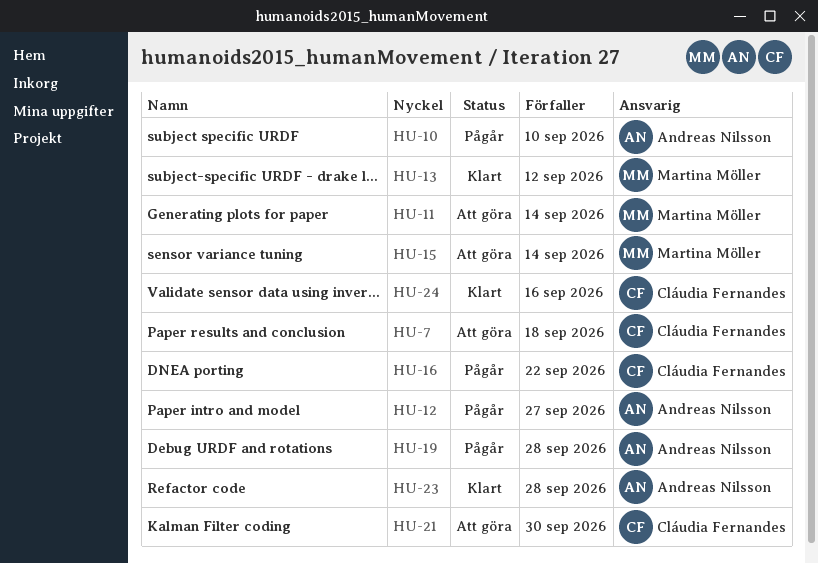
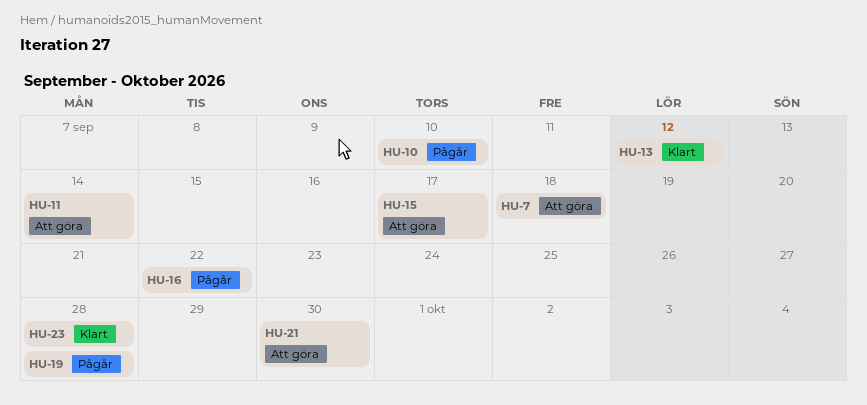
HU-12: present -> none
HU-15, due: Sep 14 -> Sep 17
HU-24: present -> none

